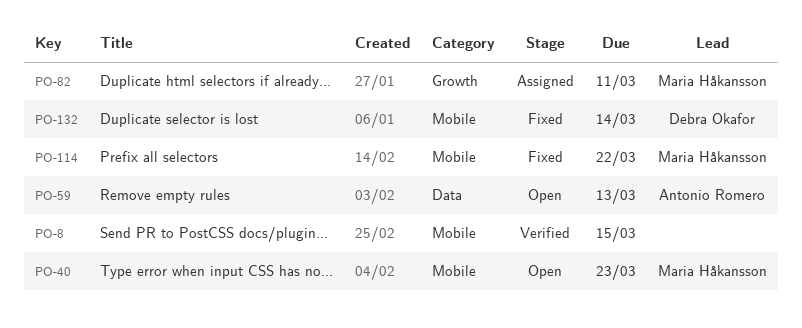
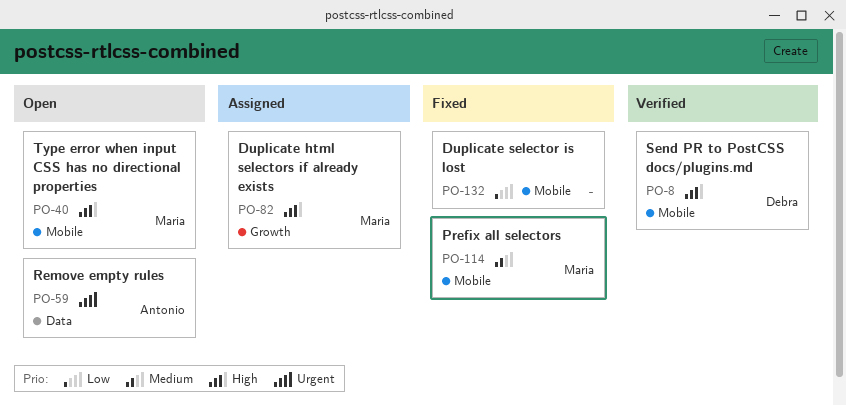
PO-8, owner: none -> Debra Okafor
PO-132, owner: Debra Okafor -> none

